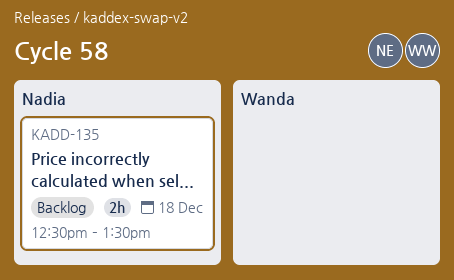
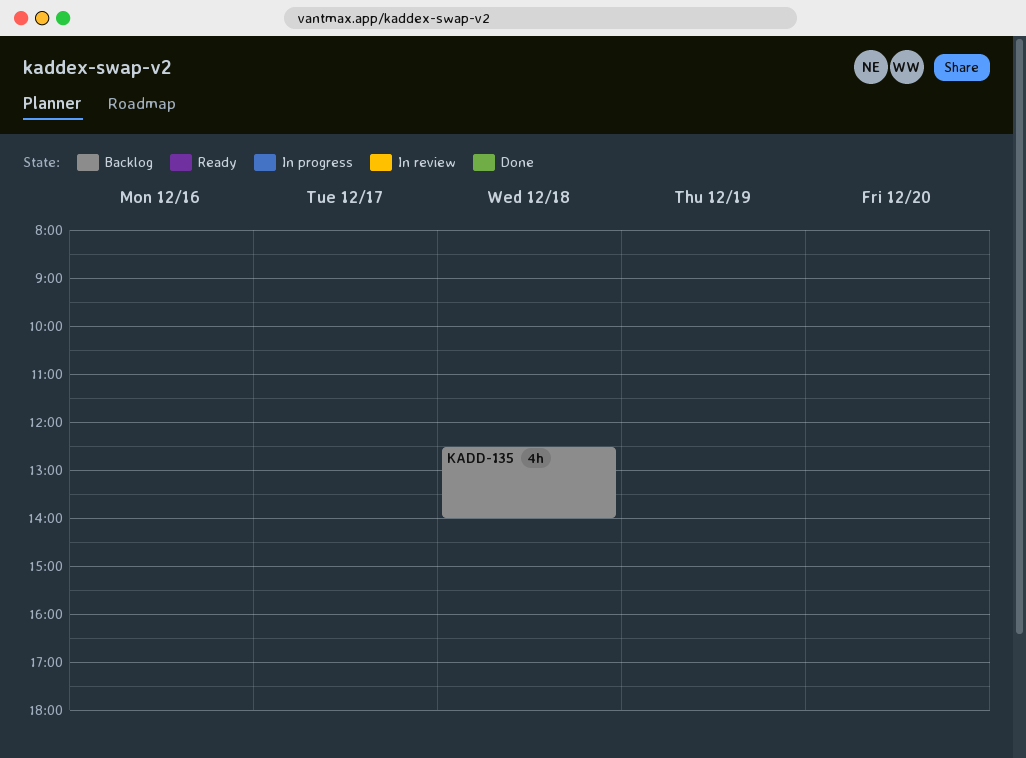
KADD-135, estimate: 2h -> 4h
KADD-135, ends: 13:30 -> 14:00

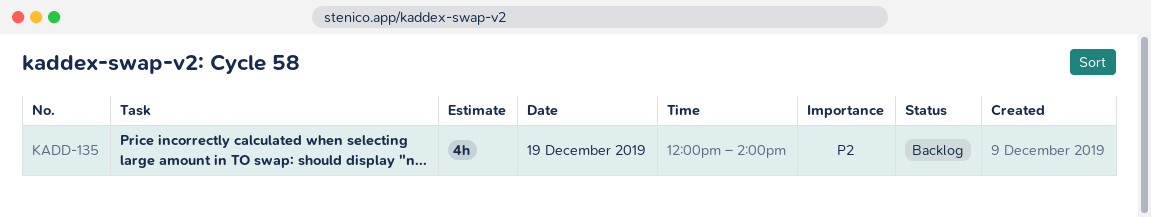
KADD-135, day: Dec 18 -> Dec 19
KADD-135, begins: 12:30 -> 12:00

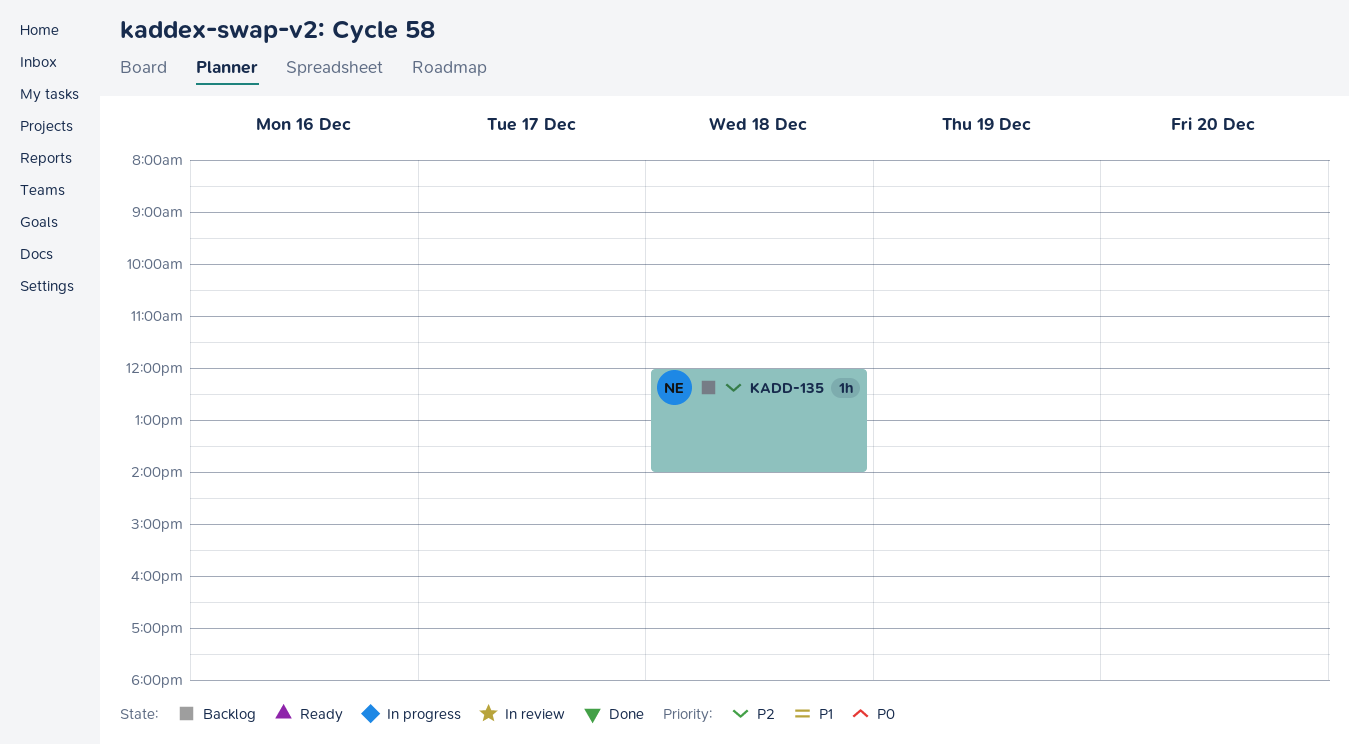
KADD-135, estimate: 4h -> 1h
KADD-135, day: Dec 19 -> Dec 18

